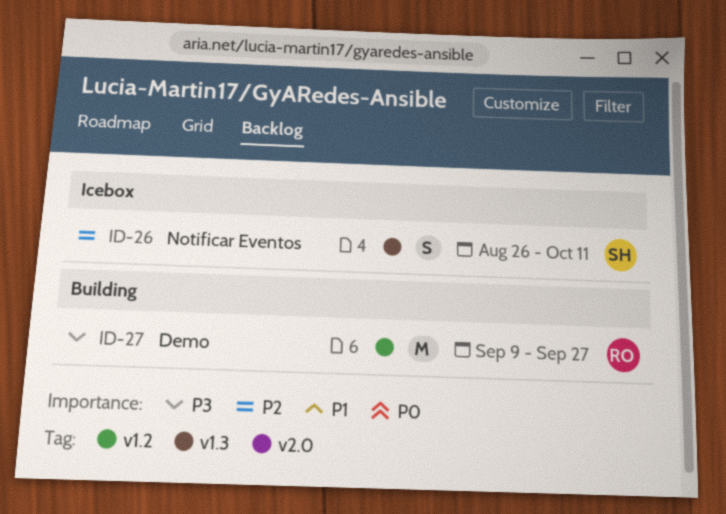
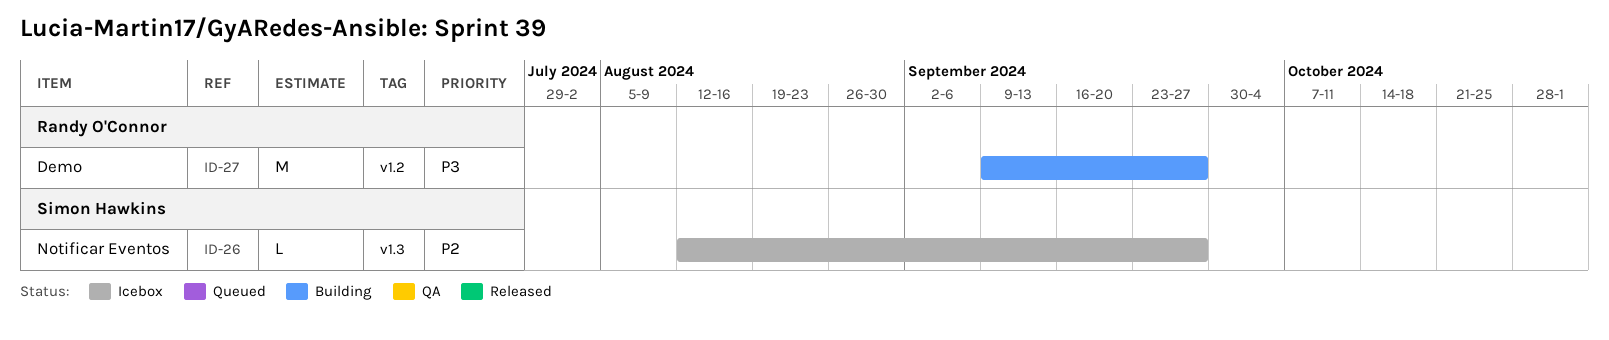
ID-26, estimate: S -> L
ID-26, start: Aug 26 -> Aug 12
ID-26, due: Oct 11 -> Sep 27

